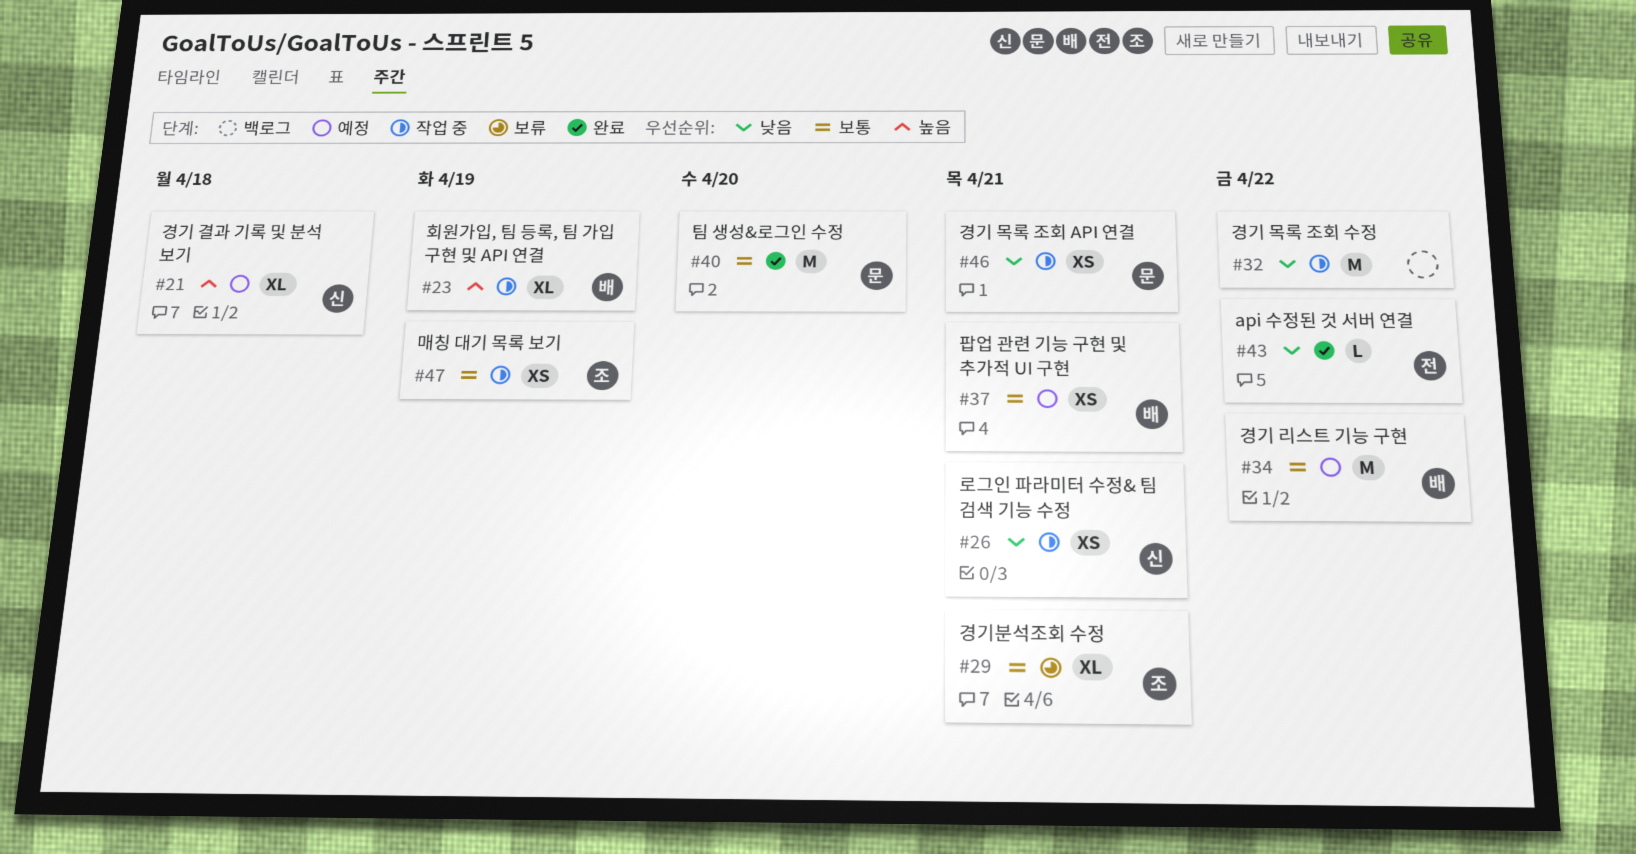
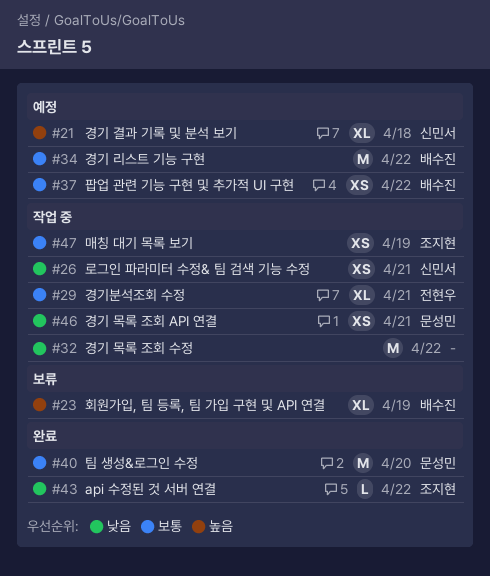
#23, status: 작업 중 -> 보류
#29, status: 보류 -> 작업 중
#29, owner: 조지현 -> 전현우
#37, due: Apr 21 -> Apr 22
#43, owner: 전현우 -> 조지현

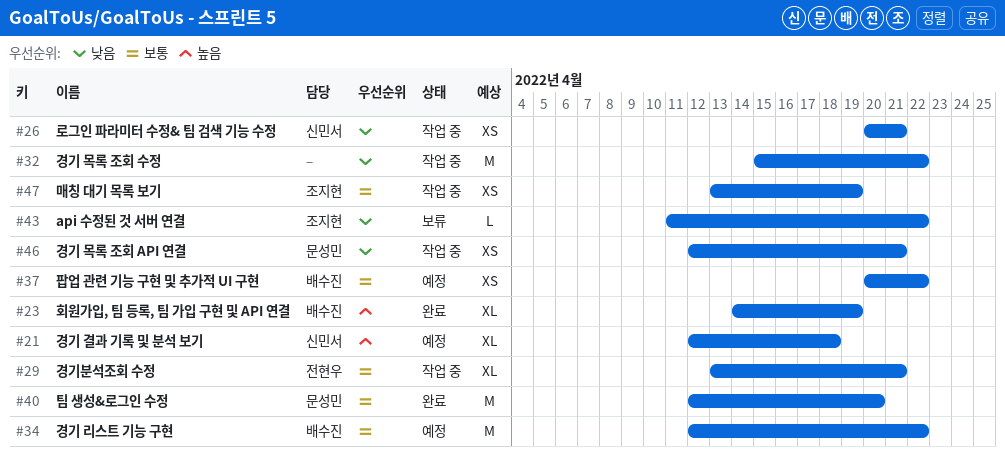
#23, status: 보류 -> 완료
#43, status: 완료 -> 보류

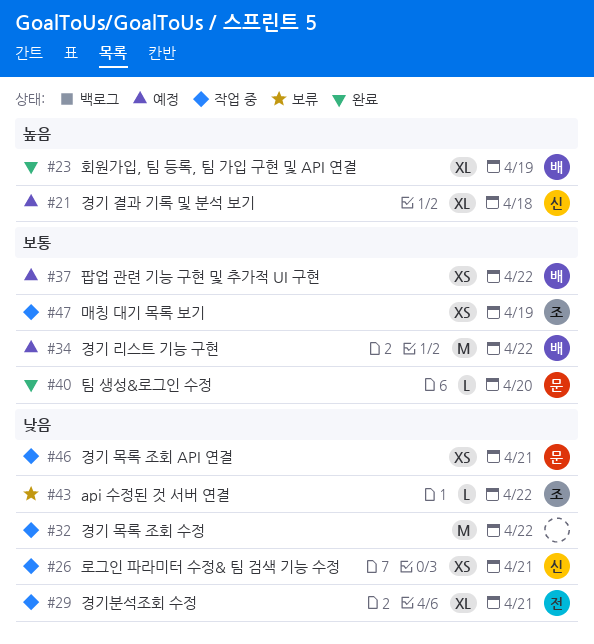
#29, priority: 보통 -> 낮음
#40, estimate: M -> L

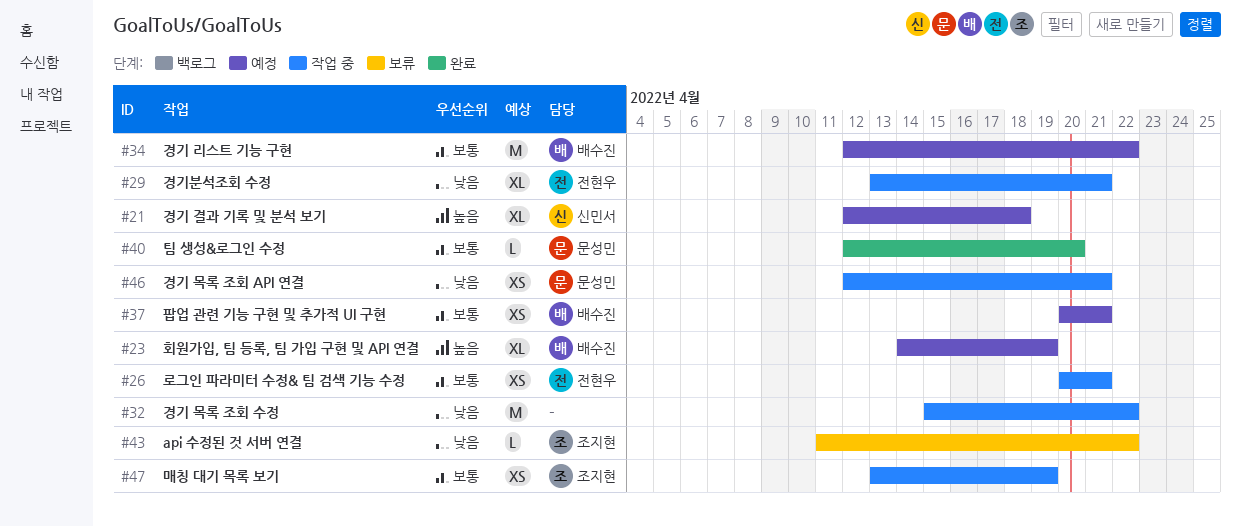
#23, status: 완료 -> 예정
#26, owner: 신민서 -> 전현우
#26, priority: 낮음 -> 보통
#37, due: Apr 22 -> Apr 21

